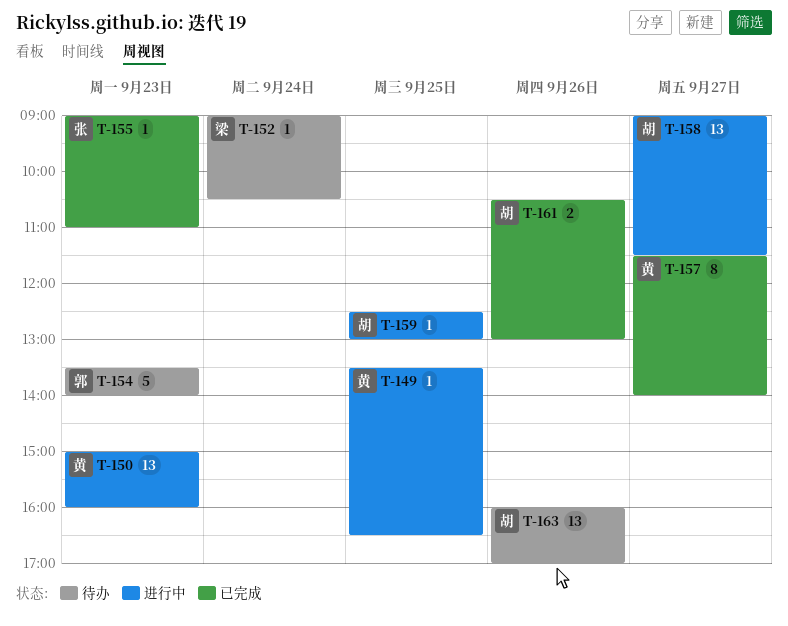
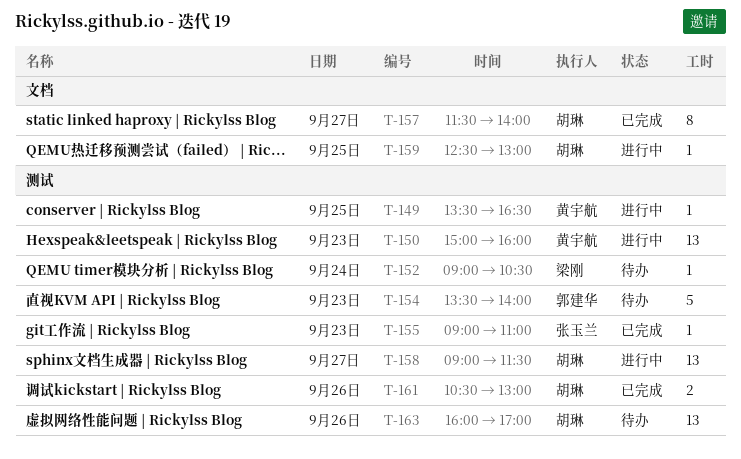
T-157, owner: 黄宇航 -> 胡琳

